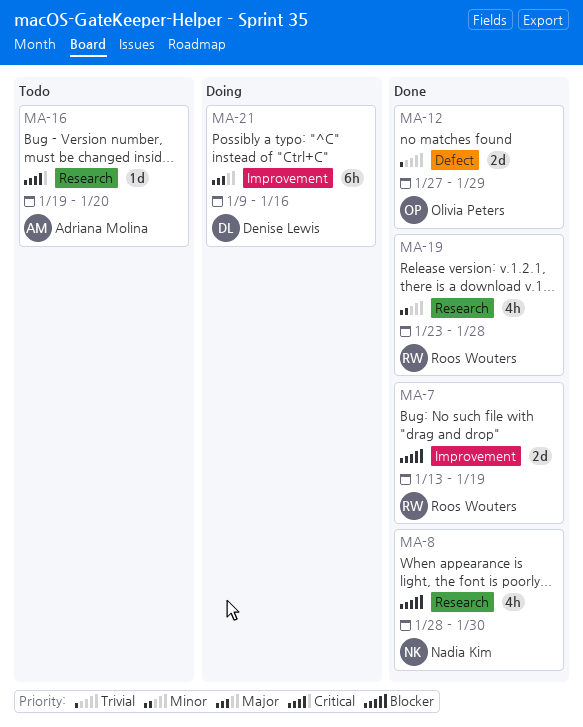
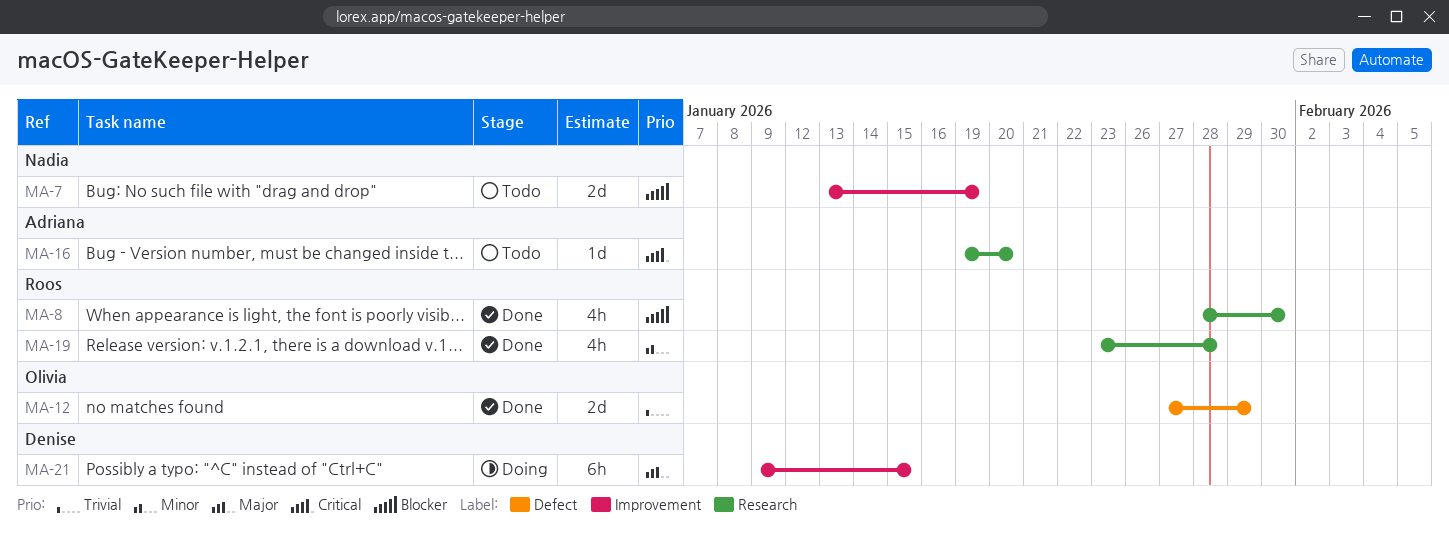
MA-7, status: Done -> Todo
MA-7, owner: Roos Wouters -> Nadia Kim
MA-8, owner: Nadia Kim -> Roos Wouters
MA-21, due: Jan 16 -> Jan 15

